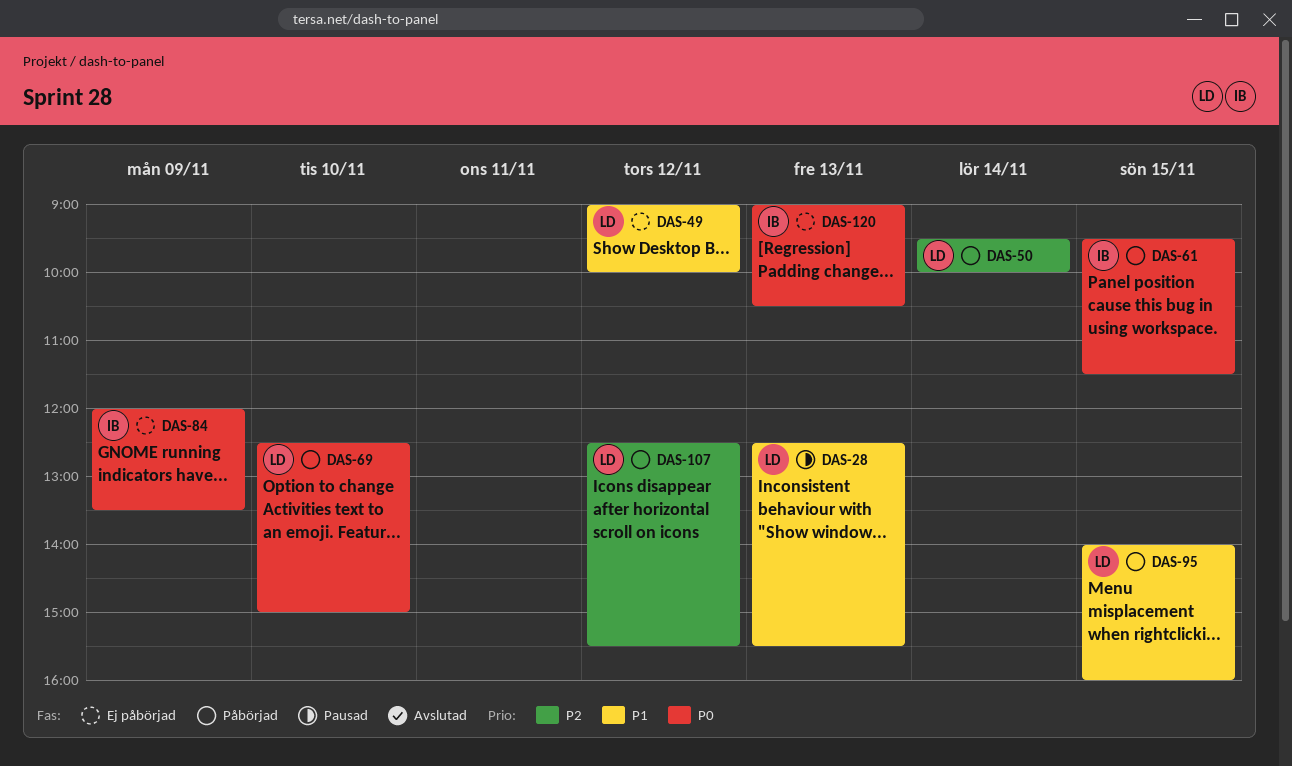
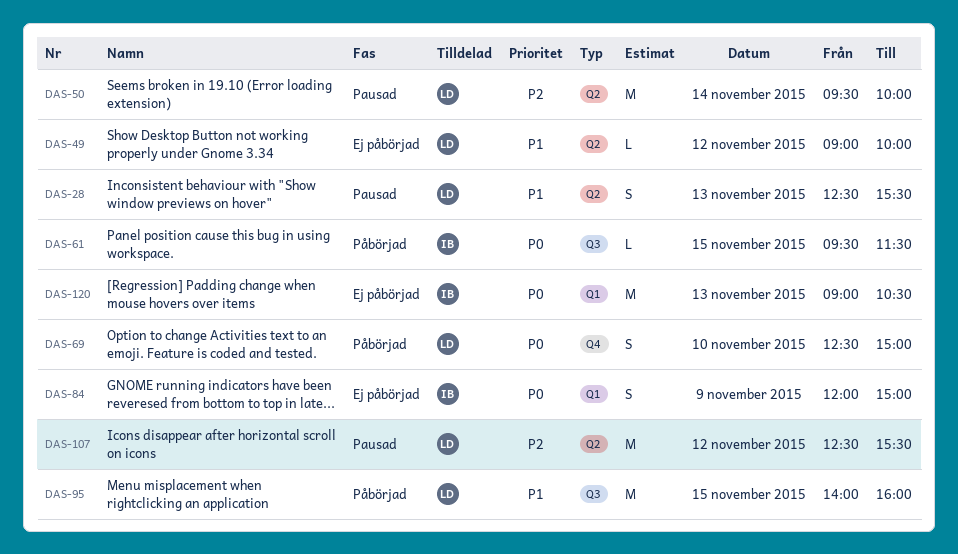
DAS-50, status: Påbörjad -> Pausad
DAS-84, ends: 13:30 -> 15:00
DAS-107, status: Påbörjad -> Pausad

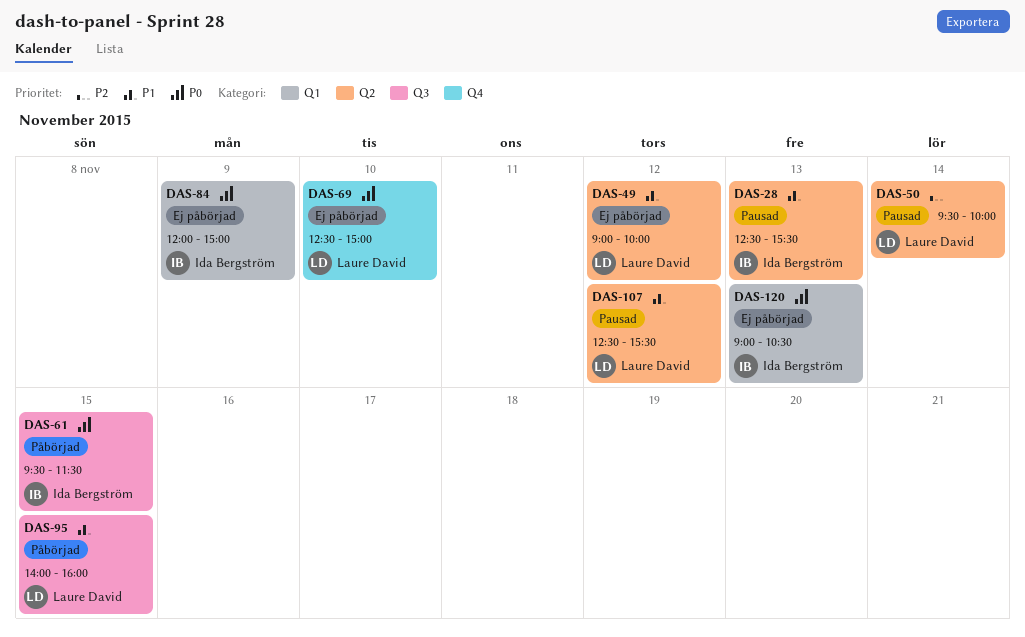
DAS-28, owner: Laure David -> Ida Bergström
DAS-69, status: Påbörjad -> Ej påbörjad
DAS-107, priority: P2 -> P1

